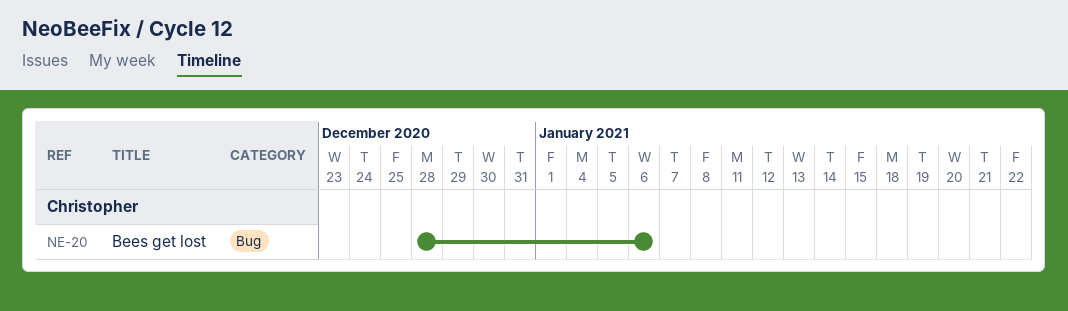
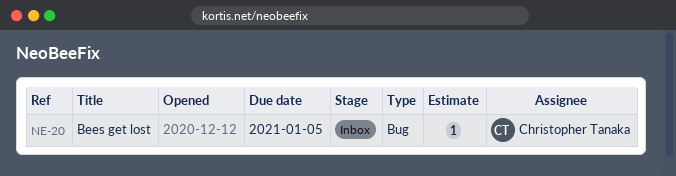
NE-20, due: Jan 6 -> Jan 5

